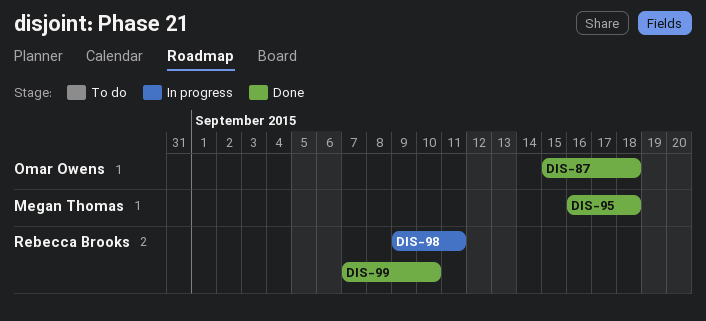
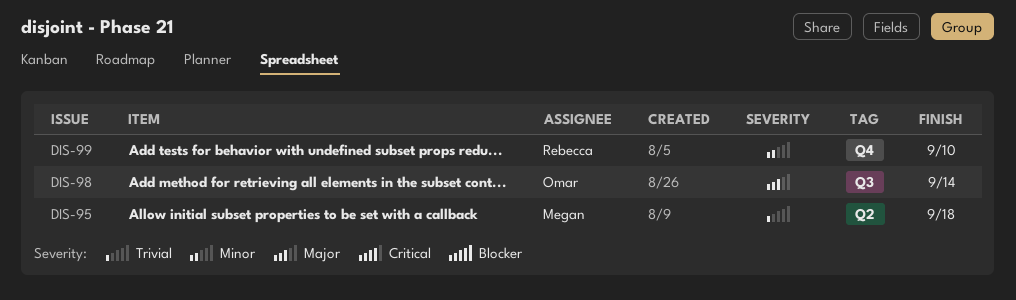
DIS-87: present -> none
DIS-98, owner: Rebecca Brooks -> Omar Owens
DIS-98, due: Sep 11 -> Sep 14

